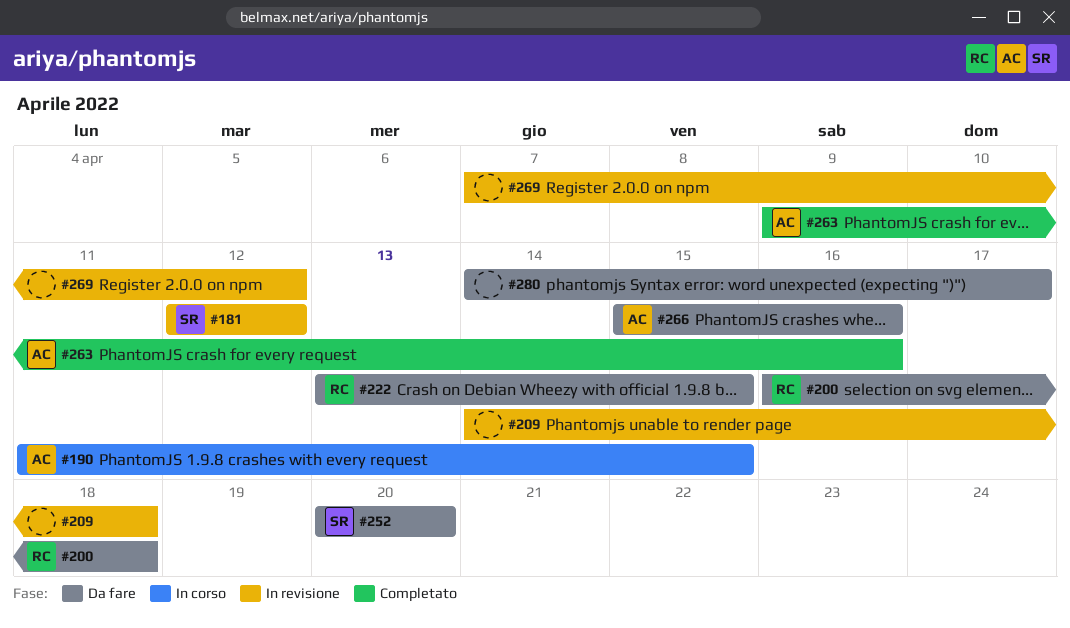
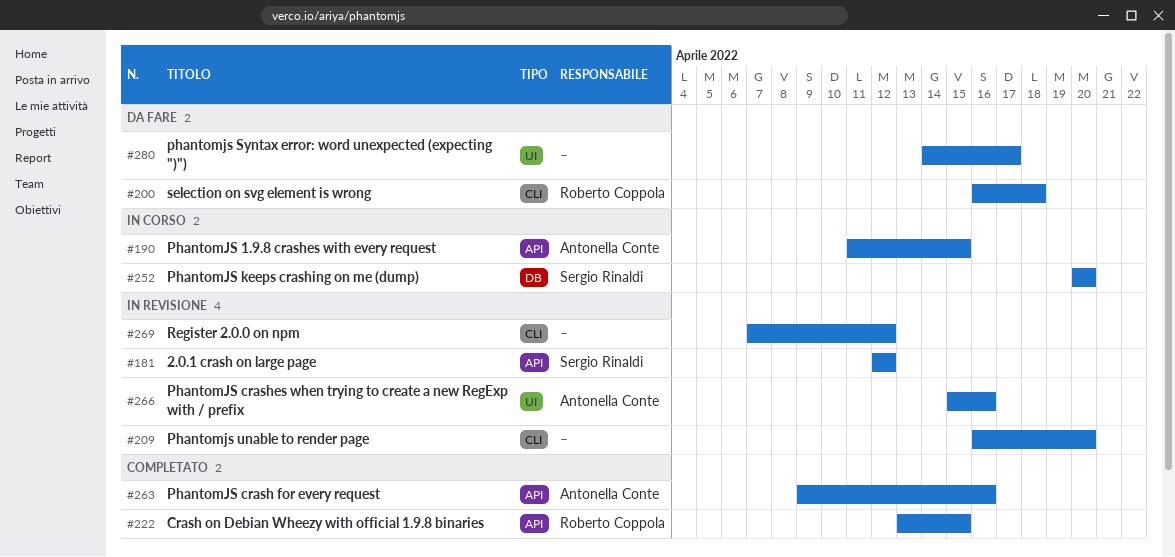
#209, start: Apr 14 -> Apr 16
#209, due: Apr 18 -> Apr 20
#222, status: Da fare -> Completato
#252, status: Da fare -> In corso
#266, status: Da fare -> In revisione

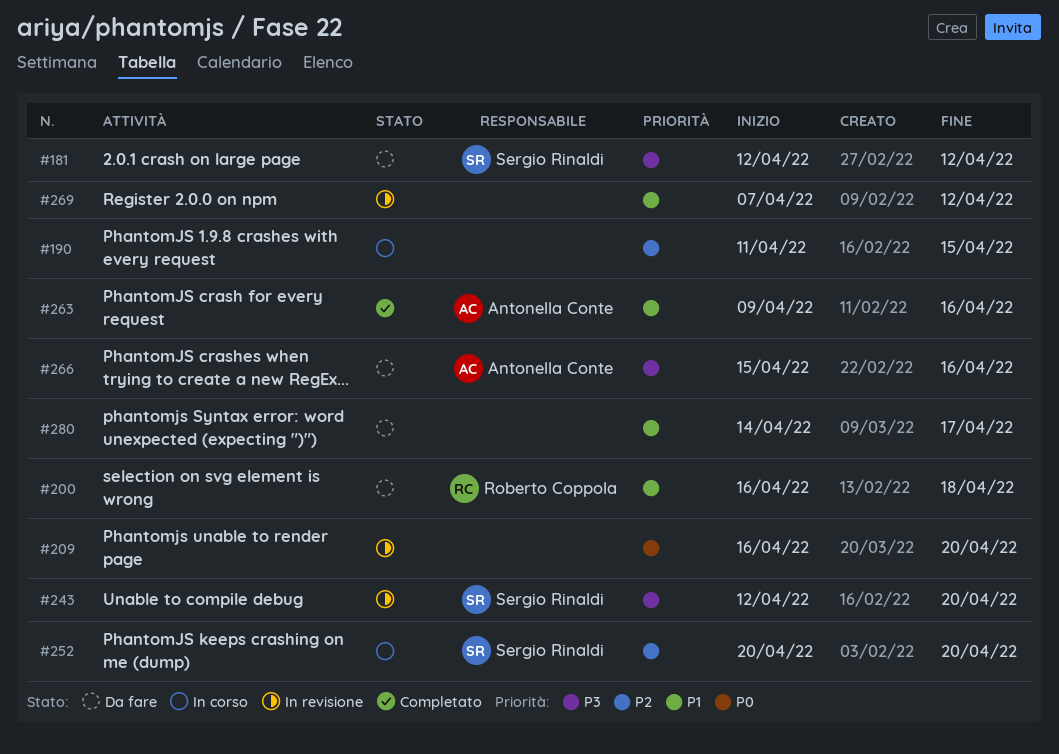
#181, status: In revisione -> Da fare
#190, owner: Antonella Conte -> none
#222: present -> none
#243: none -> present
#266, status: In revisione -> Da fare

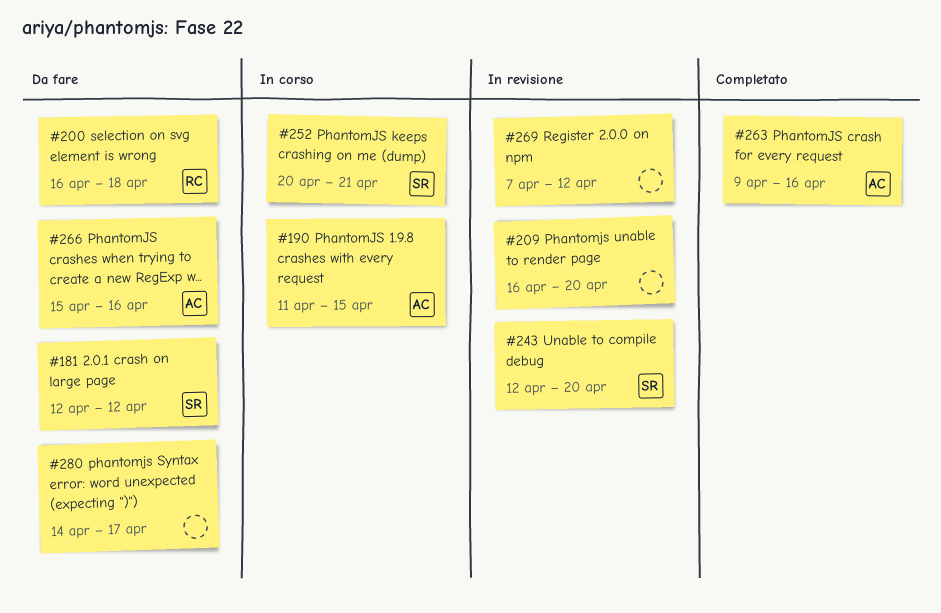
#190, owner: none -> Antonella Conte
#252, due: Apr 20 -> Apr 21

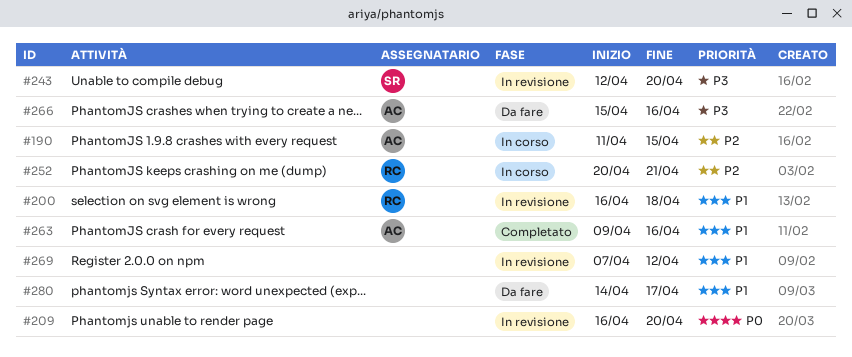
#181: present -> none
#200, status: Da fare -> In revisione
#252, owner: SR -> RC

